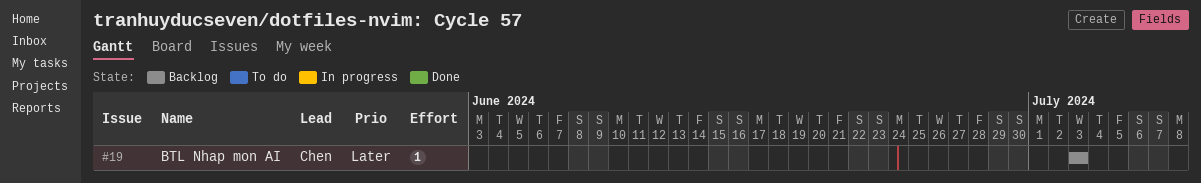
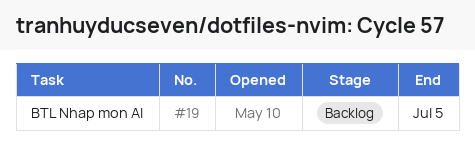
#19, due: Jul 3 -> Jul 5

